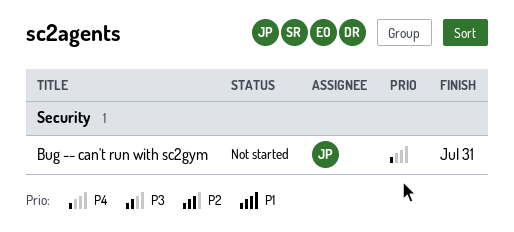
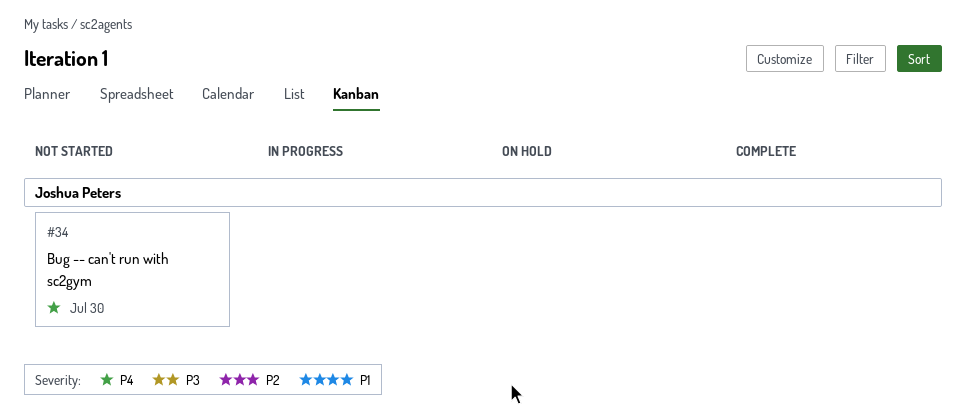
Bug -- can't run with sc2gym, due: Jul 31 -> Jul 30

